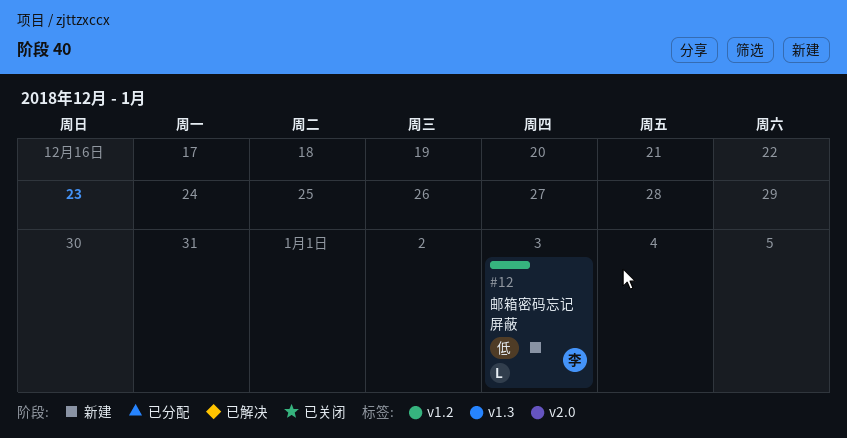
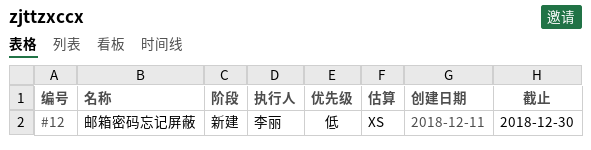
#12, estimate: L -> XS
#12, due: Jan 3 -> Dec 30

